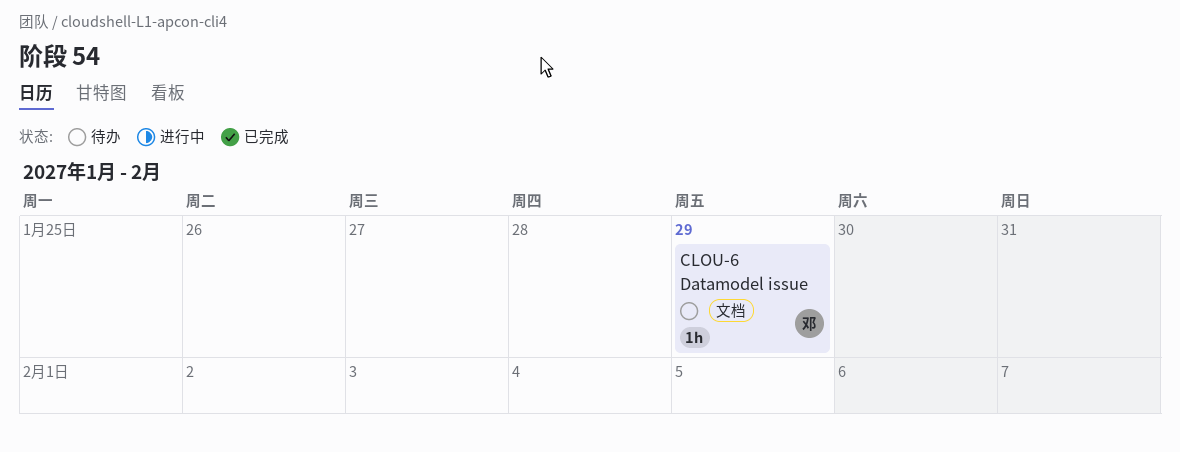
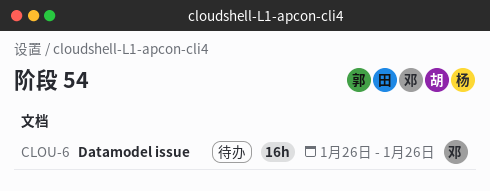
CLOU-6, estimate: 1h -> 16h
CLOU-6, due: Jan 29 -> Jan 26

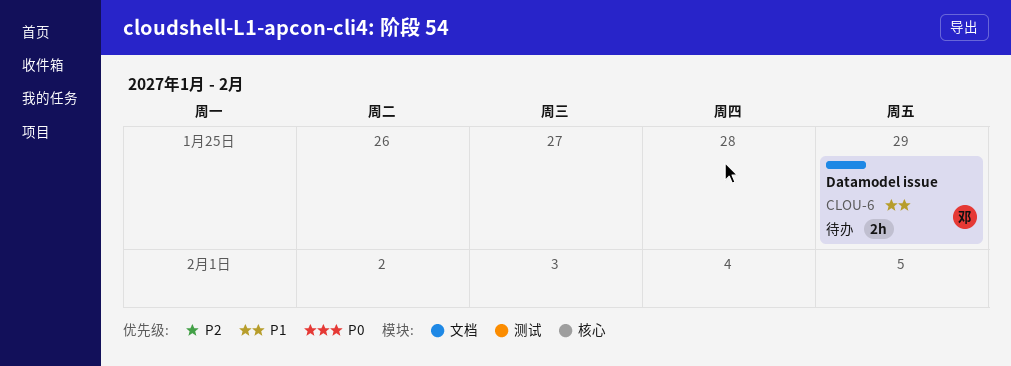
CLOU-6, estimate: 16h -> 2h
CLOU-6, due: Jan 26 -> Jan 29

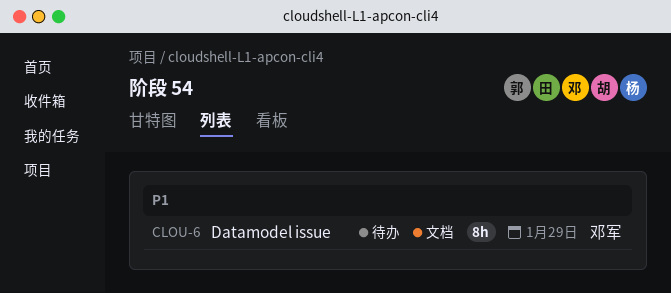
CLOU-6, estimate: 2h -> 8h

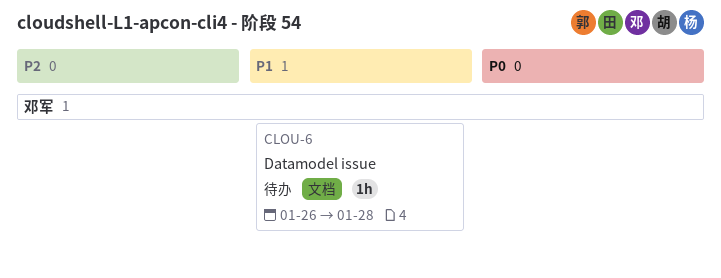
CLOU-6, estimate: 8h -> 1h
CLOU-6, due: Jan 29 -> Jan 28

